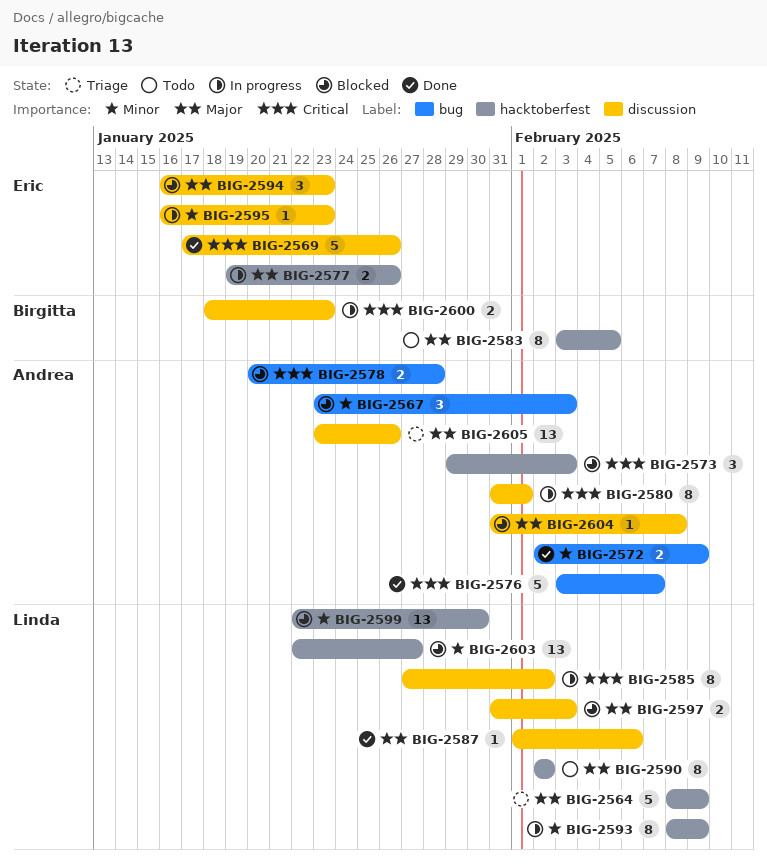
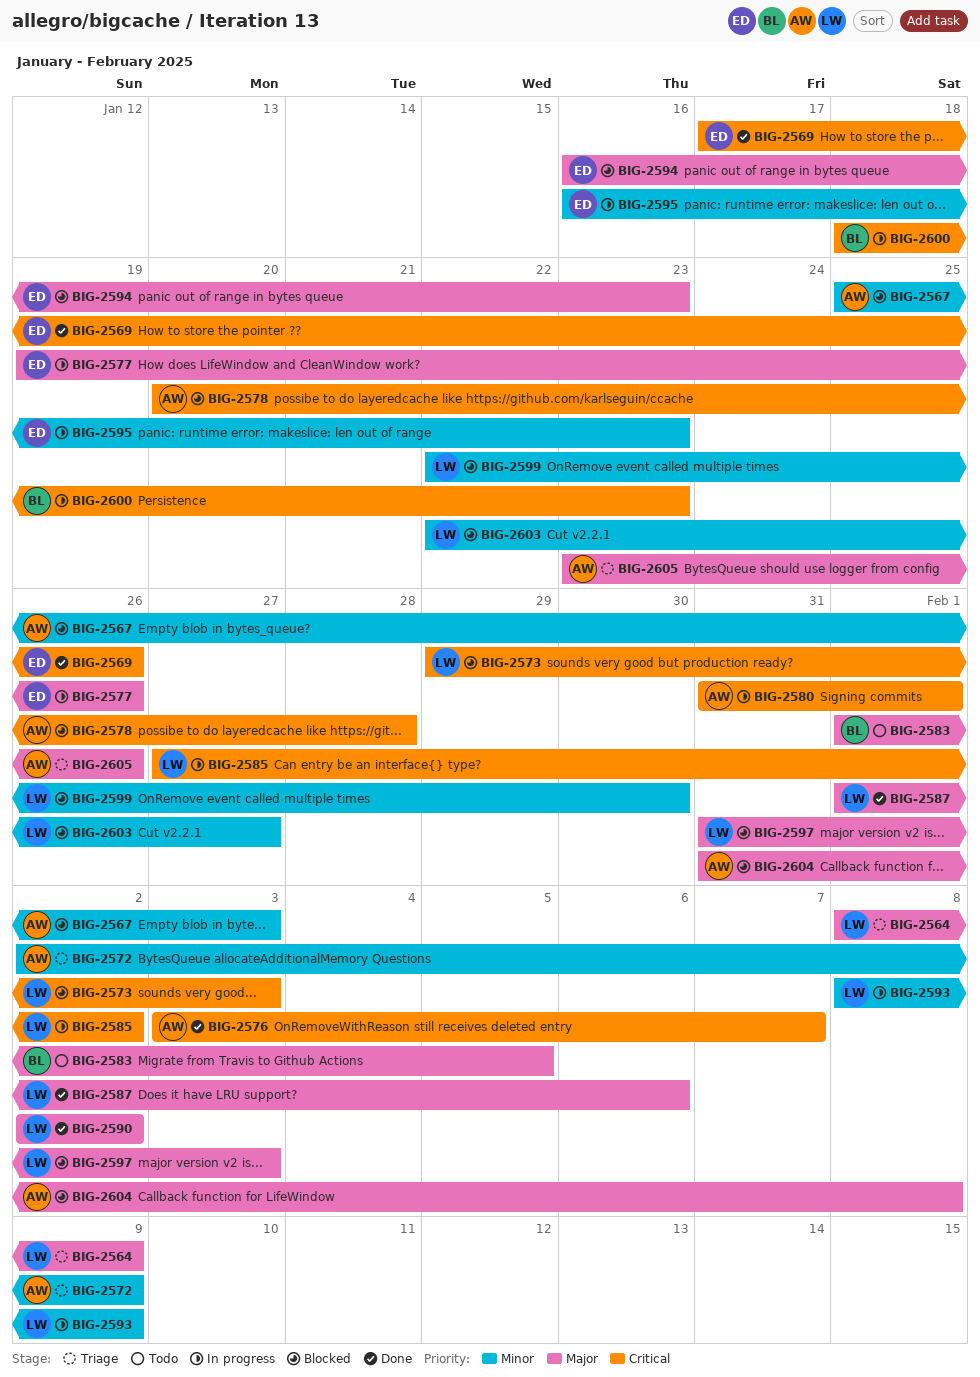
BIG-2567, start: Jan 23 -> Jan 25
BIG-2572, status: Done -> Triage
BIG-2573, owner: Andrea -> Linda
BIG-2583, start: Feb 3 -> Feb 1
BIG-2590, status: Todo -> Done

